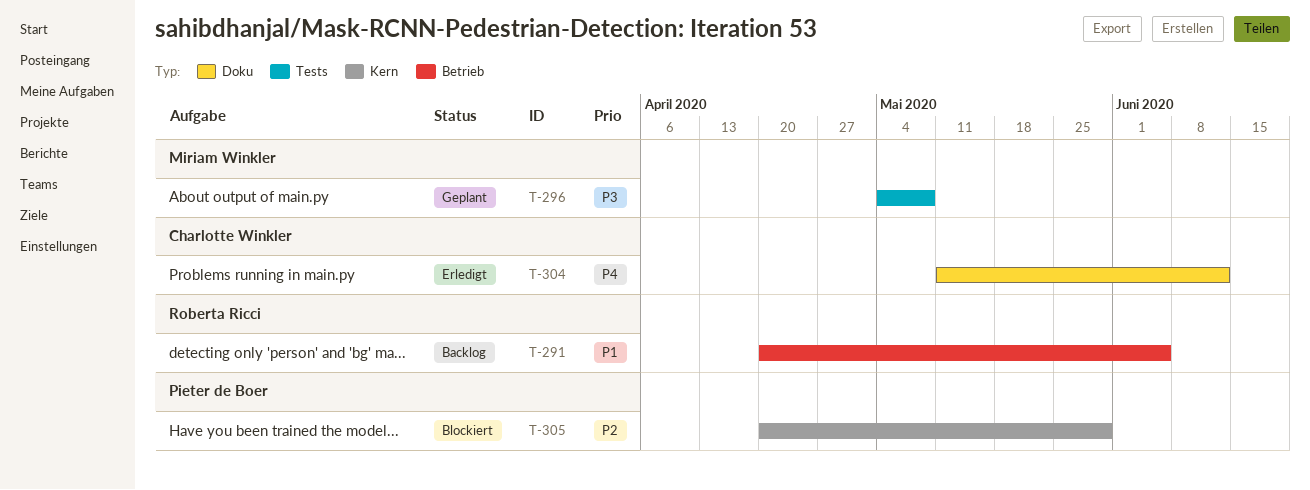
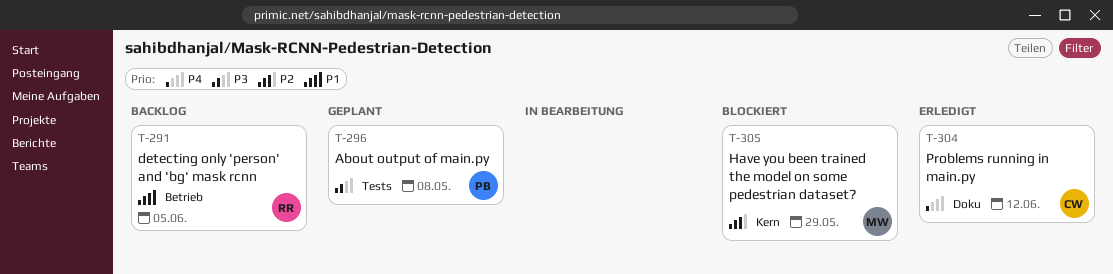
T-296, owner: Miriam Winkler -> Pieter de Boer
T-305, owner: Pieter de Boer -> Miriam Winkler

